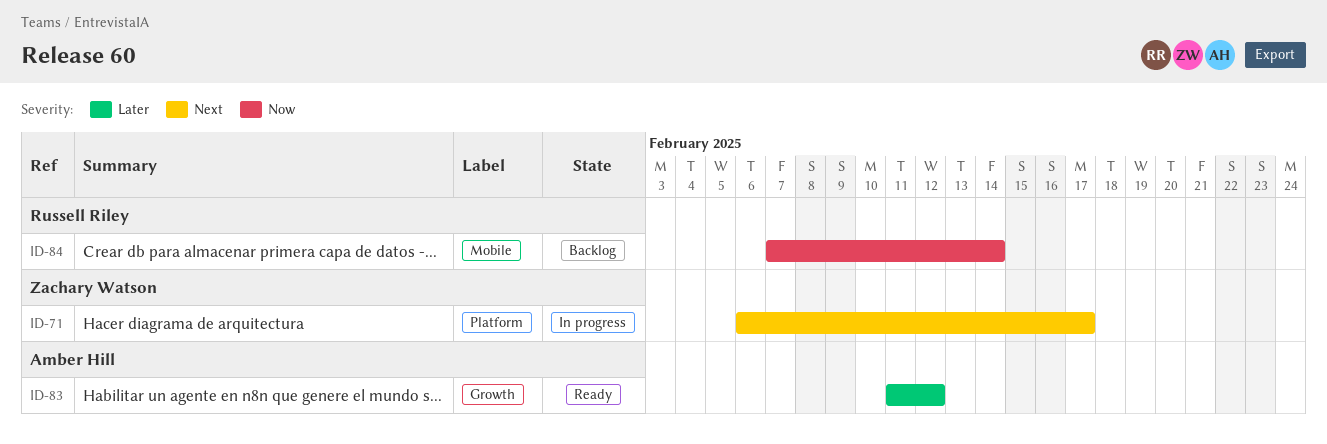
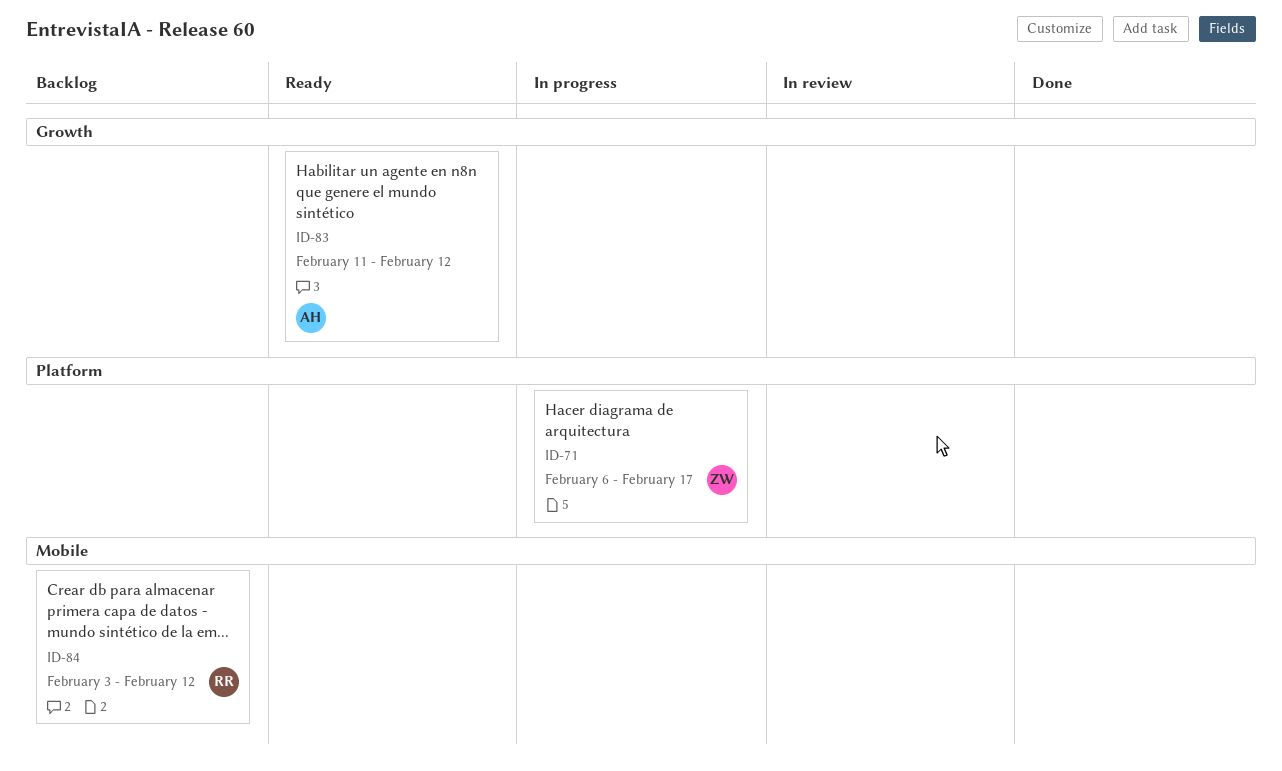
ID-84, start: Feb 7 -> Feb 3
ID-84, due: Feb 14 -> Feb 12

